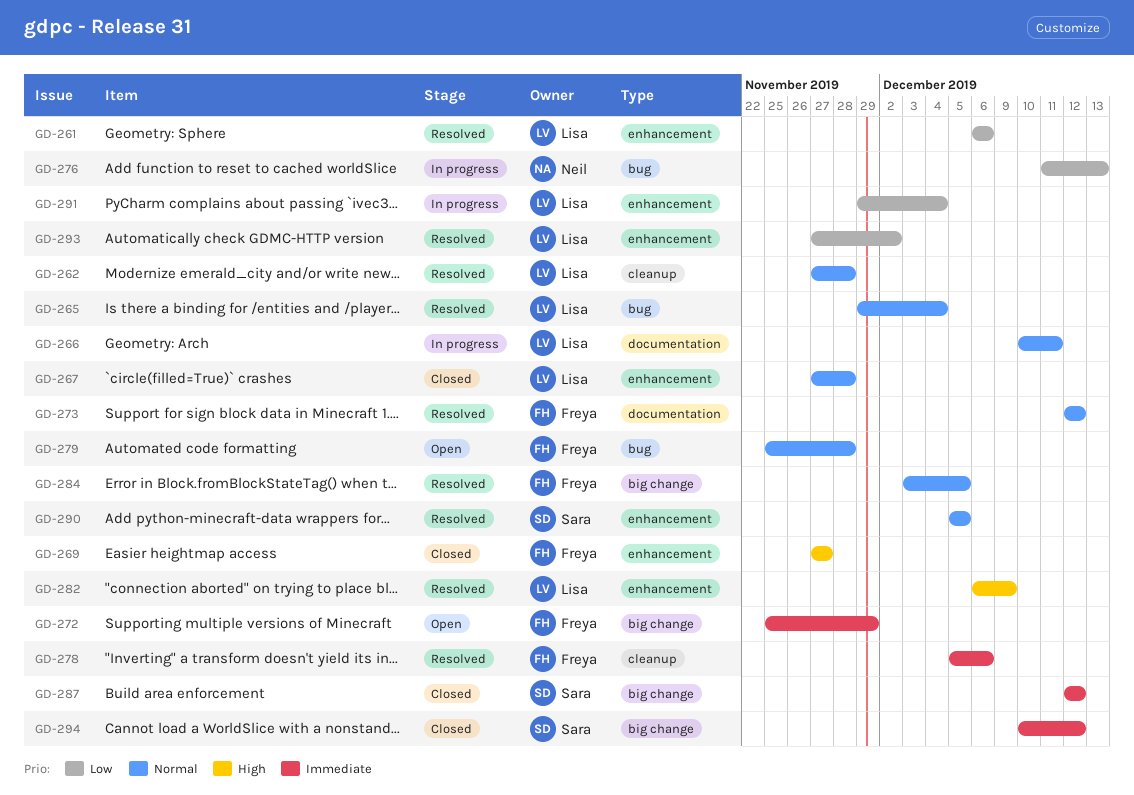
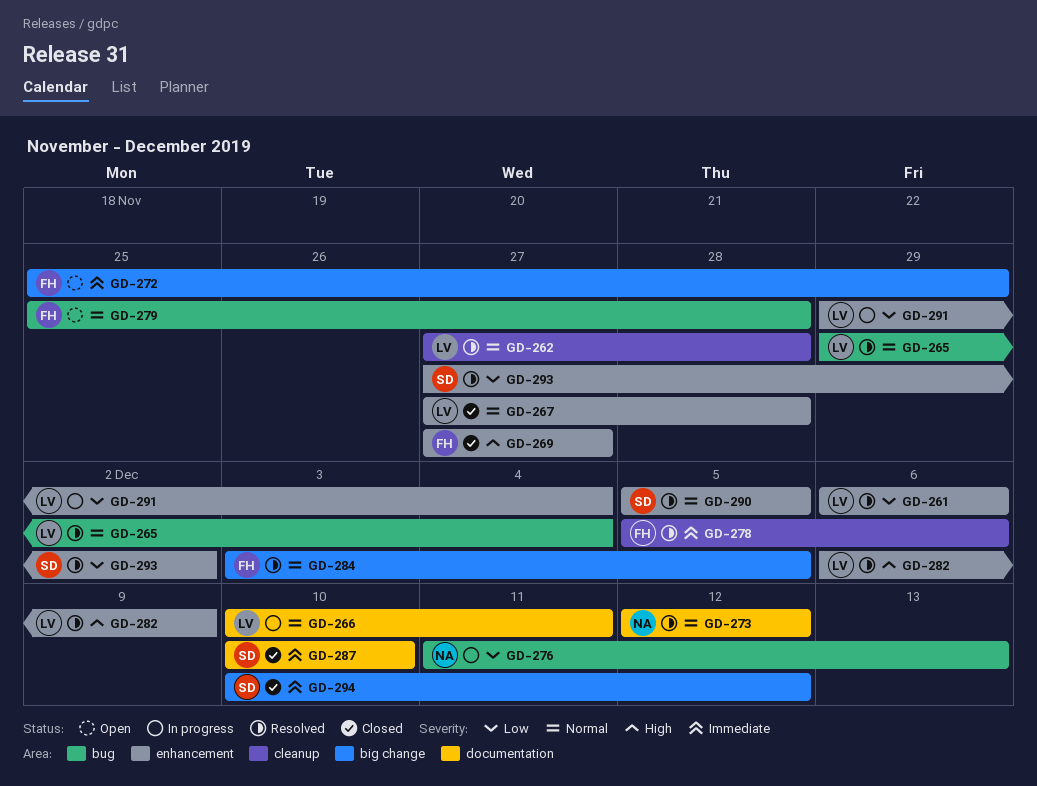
GD-273, owner: Freya -> Neil
GD-287, label: big change -> documentation
GD-287, start: Dec 12 -> Dec 10
GD-287, due: Dec 12 -> Dec 10
GD-293, owner: Lisa -> Sara

